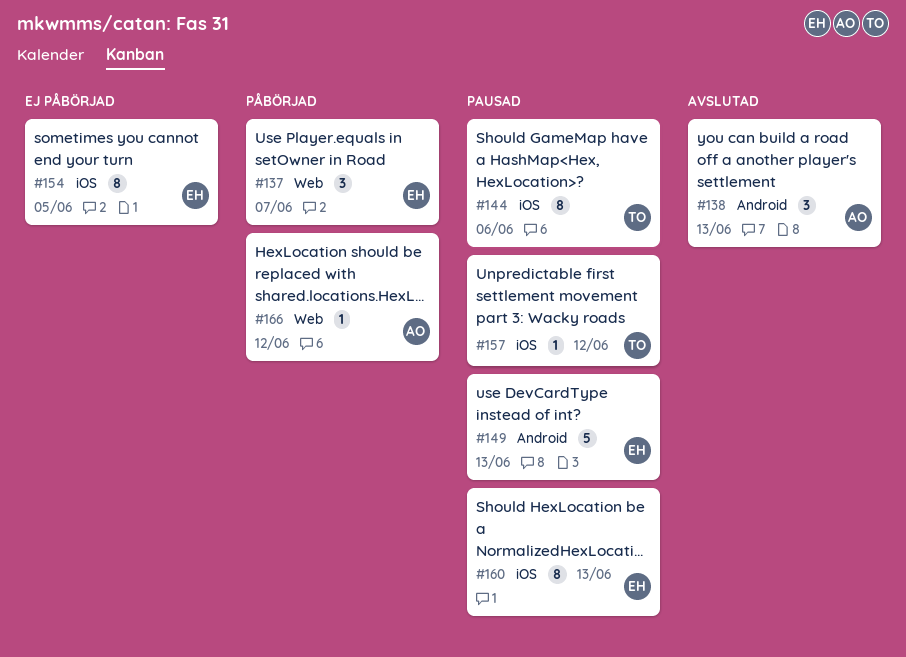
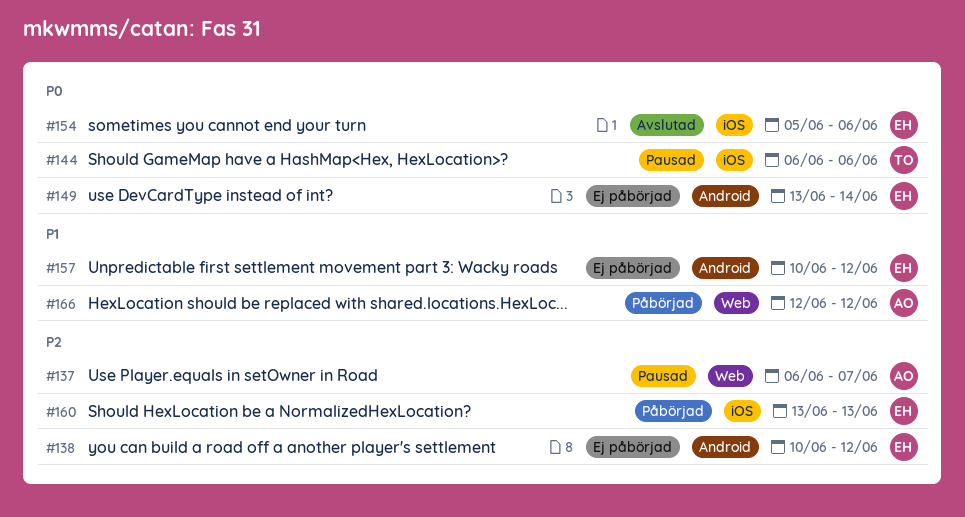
#137, status: Påbörjad -> Pausad
#137, owner: EH -> AO
#138, status: Avslutad -> Ej påbörjad
#138, owner: AO -> EH
#138, due: Jun 13 -> Jun 12
#149, status: Pausad -> Ej påbörjad
#149, due: Jun 13 -> Jun 14
#154, status: Ej påbörjad -> Avslutad
#154, due: Jun 5 -> Jun 6
#157, status: Pausad -> Ej påbörjad
#157, owner: TO -> EH
#157, label: iOS -> Android
#160, status: Pausad -> Påbörjad

